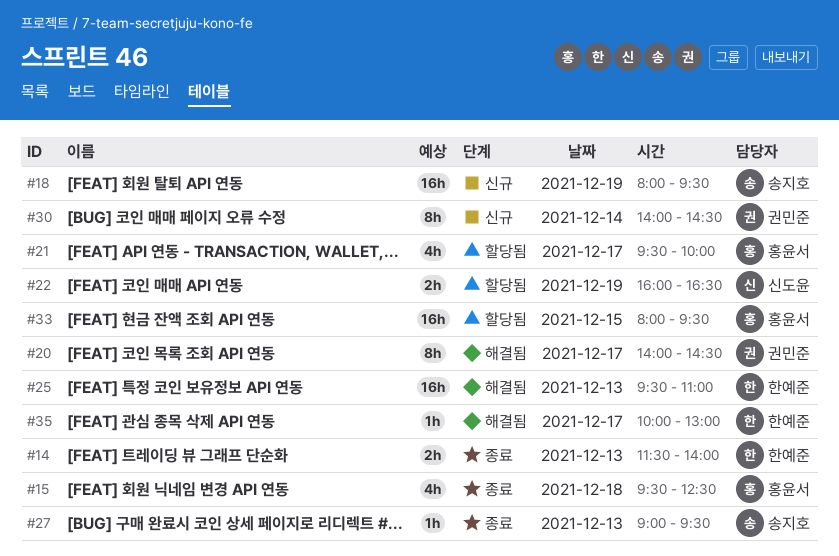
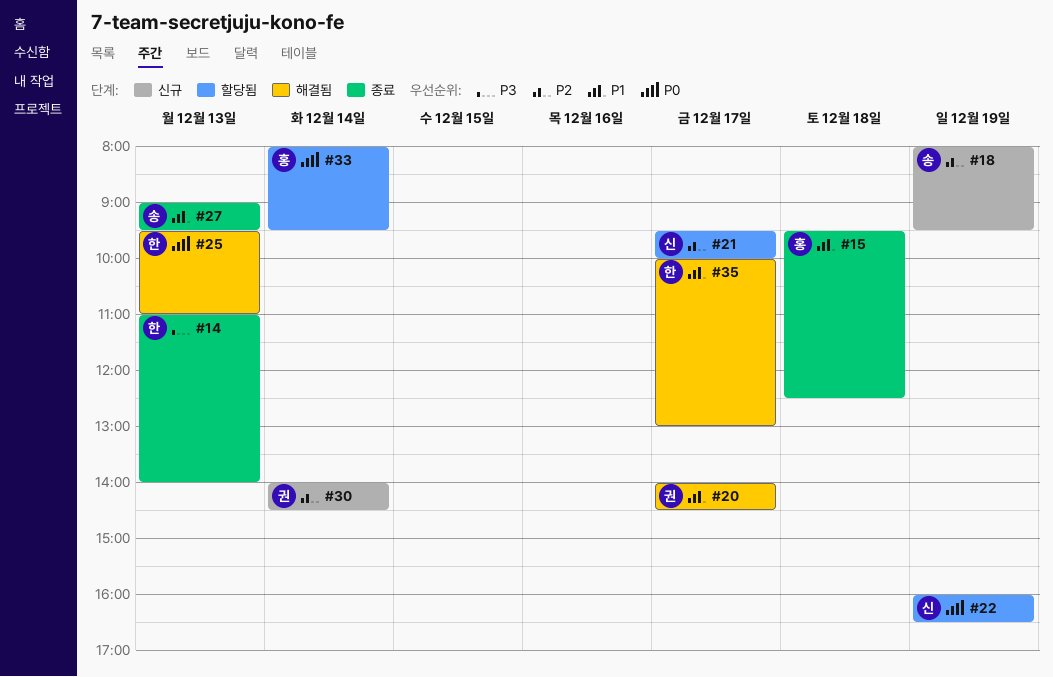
#14, begins: 11:30 -> 11:00
#21, owner: 홍윤서 -> 신도윤
#33, day: Dec 15 -> Dec 14

